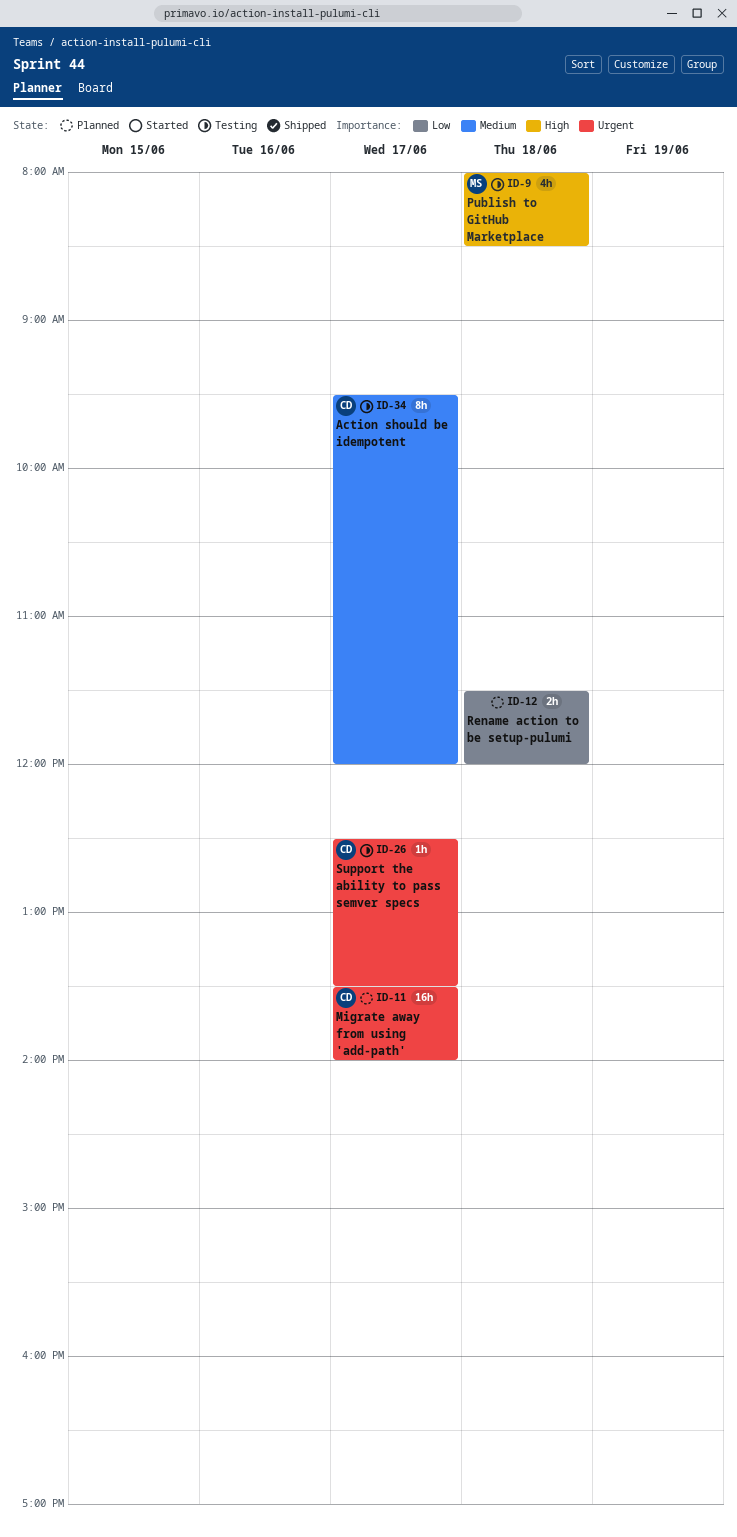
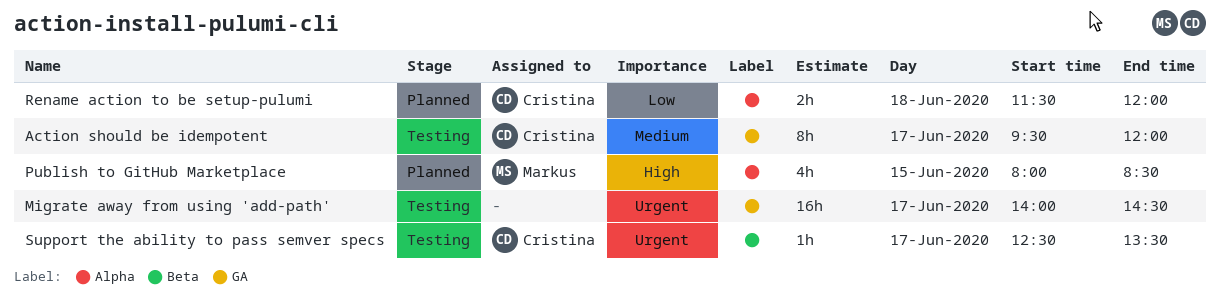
Migrate away from using 'add-path', status: Planned -> Testing
Migrate away from using 'add-path', owner: Cristina -> none
Migrate away from using 'add-path', begins: 13:30 -> 14:00
Migrate away from using 'add-path', ends: 14:00 -> 14:30
Publish to GitHub Marketplace, status: Testing -> Planned
Publish to GitHub Marketplace, day: Jun 18 -> Jun 15
Rename action to be setup-pulumi, owner: none -> Cristina

